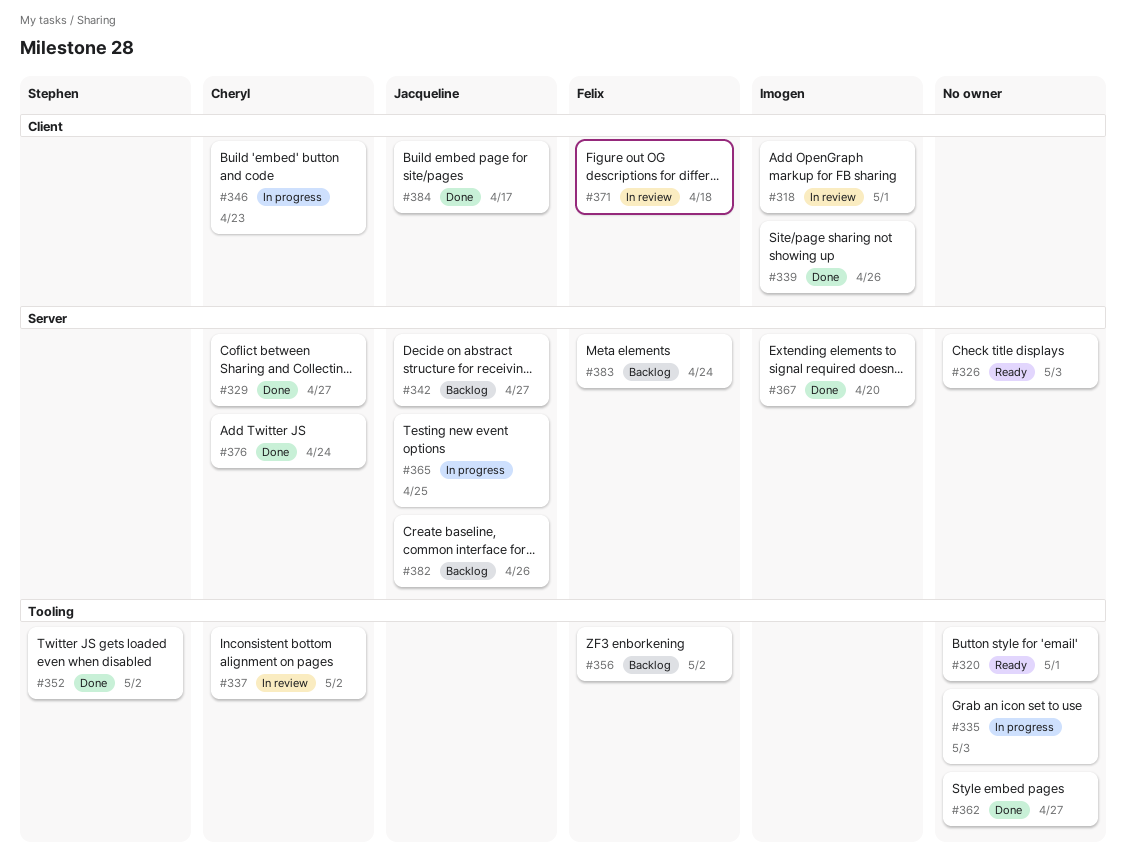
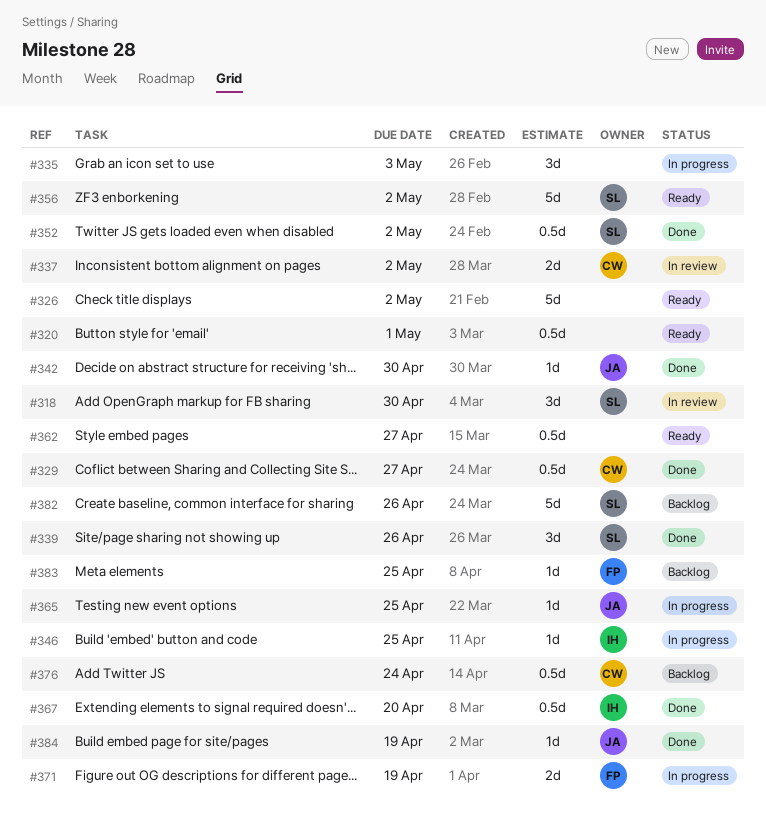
#318, owner: Imogen -> Stephen
#318, due: May 1 -> Apr 30
#326, due: May 3 -> May 2
#339, owner: Imogen -> Stephen
#342, status: Backlog -> Done
#342, due: Apr 27 -> Apr 30
#346, owner: Cheryl -> Imogen
#346, due: Apr 23 -> Apr 25
#356, status: Backlog -> Ready
#356, owner: Felix -> Stephen
#362, status: Done -> Ready
#371, status: In review -> In progress
#371, due: Apr 18 -> Apr 19
#376, status: Done -> Backlog
#382, owner: Jacqueline -> Stephen
#383, due: Apr 24 -> Apr 25
#384, due: Apr 17 -> Apr 19

